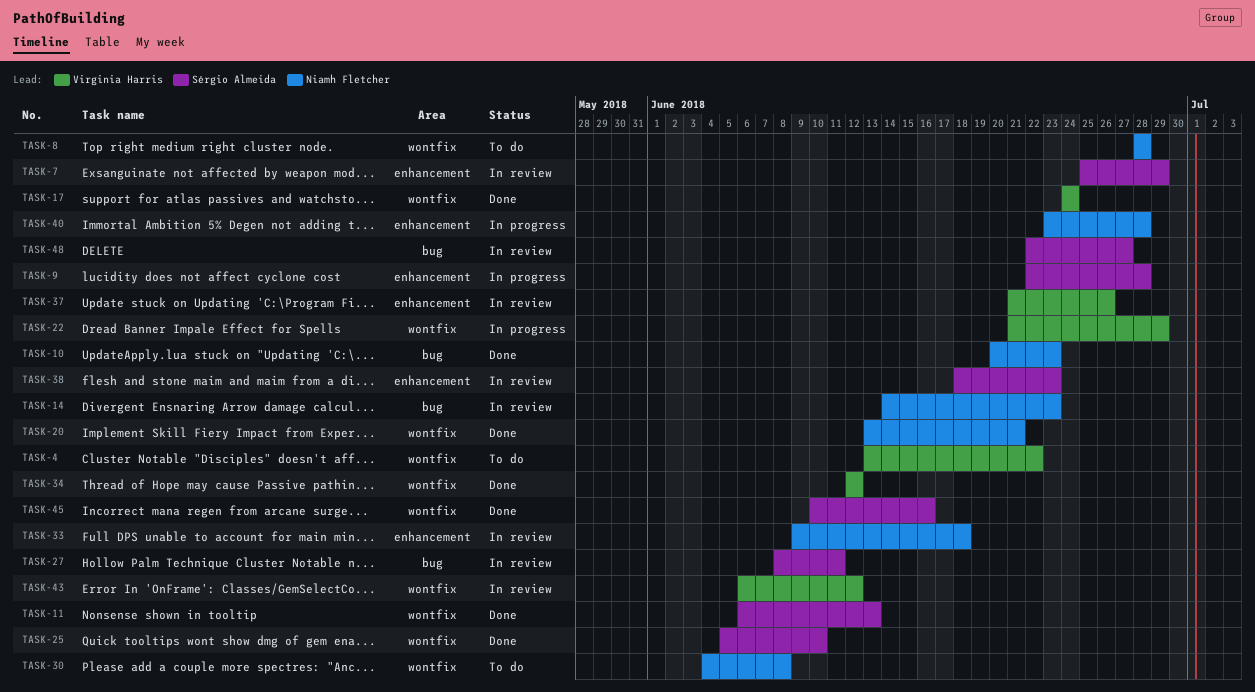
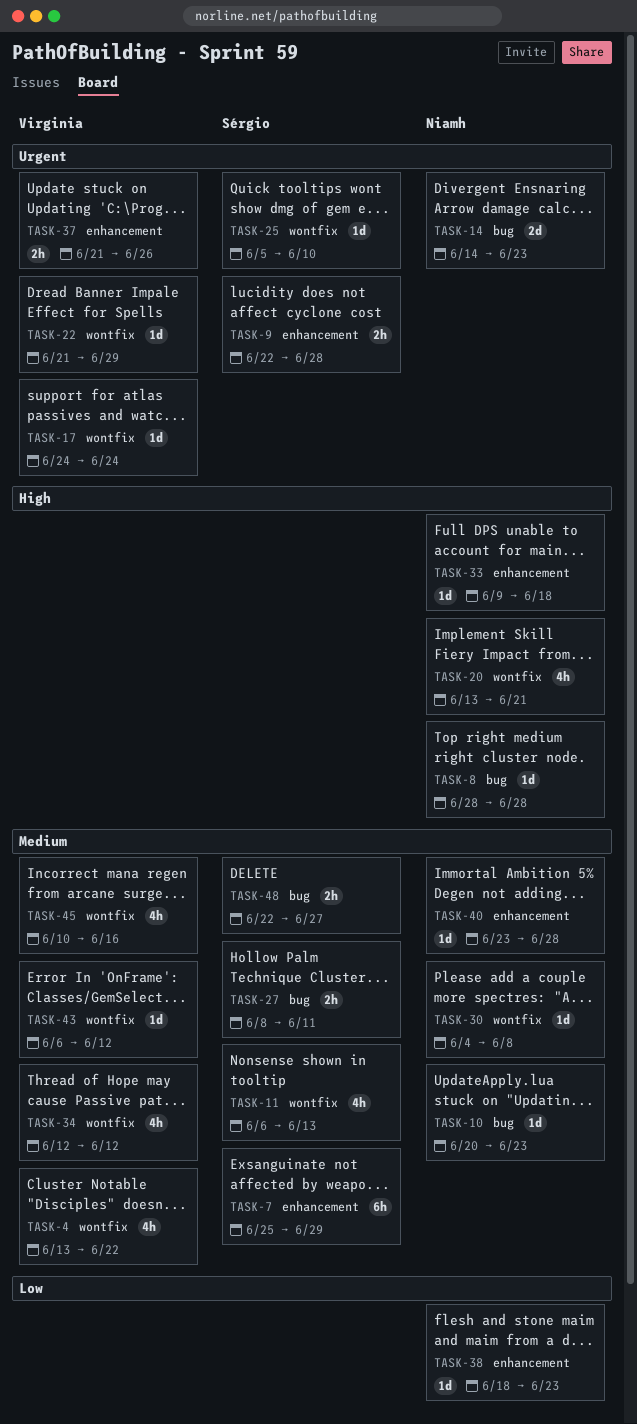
TASK-8, label: wontfix -> bug
TASK-38, owner: Sérgio Almeida -> Niamh Fletcher
TASK-45, owner: Sérgio Almeida -> Virginia Harris

